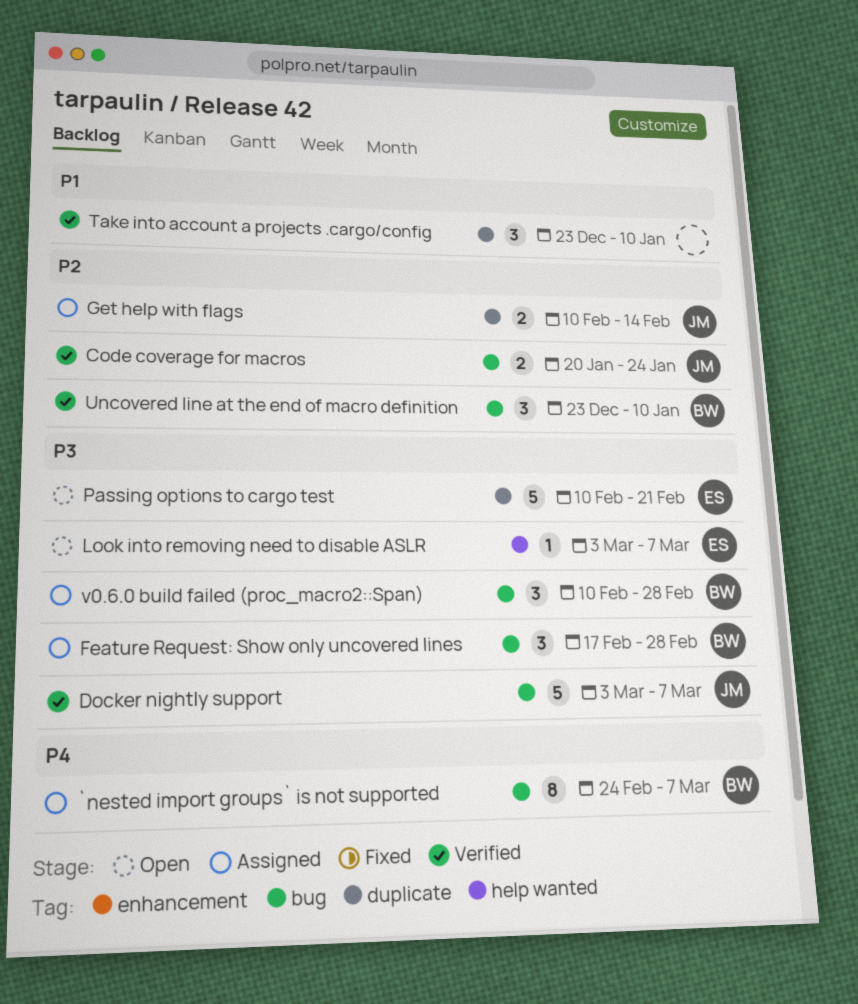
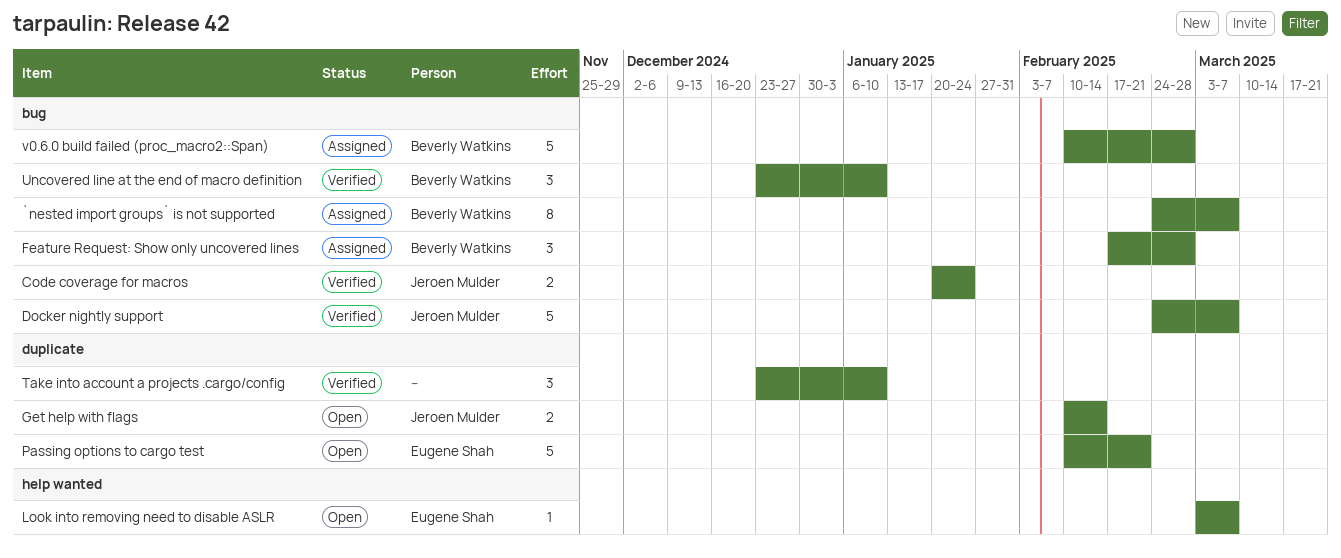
Docker nightly support, start: Mar 3 -> Feb 24
Get help with flags, status: Assigned -> Open
v0.6.0 build failed (proc_macro2::Span), estimate: 3 -> 5

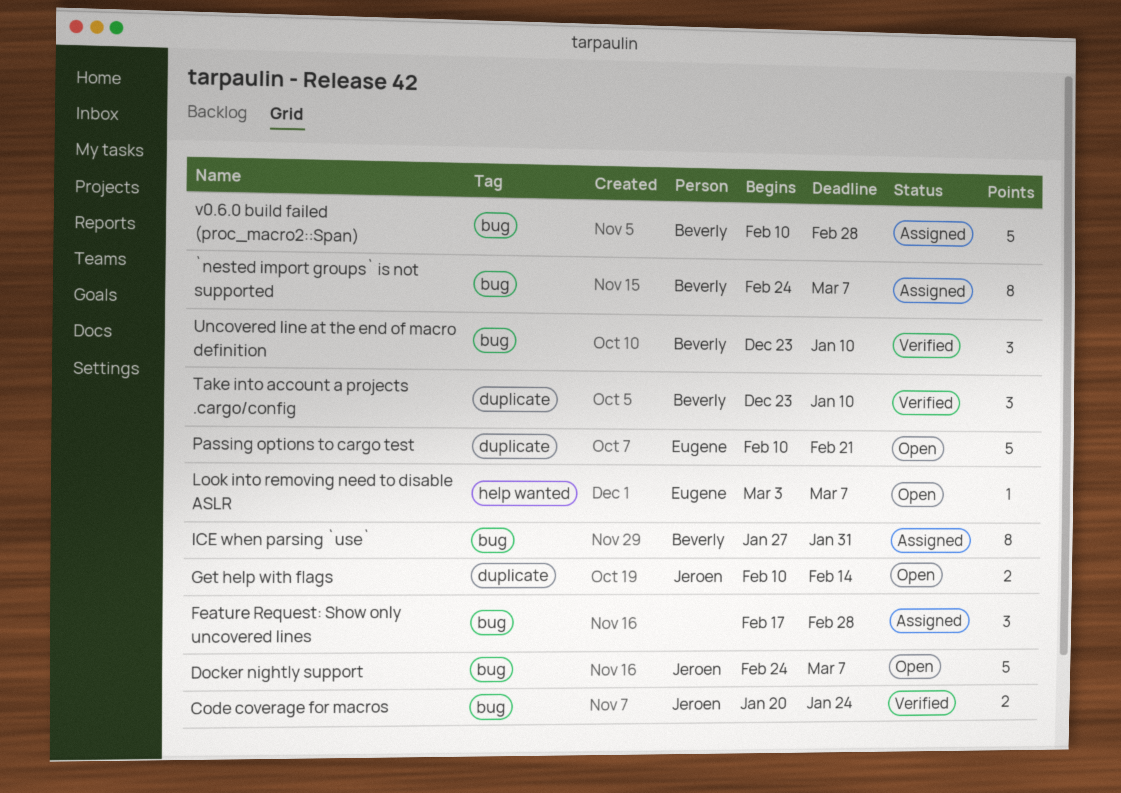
Docker nightly support, status: Verified -> Open
Feature Request: Show only uncovered lines, owner: Beverly Watkins -> none
ICE when parsing `use`: none -> present
Take into account a projects .cargo/config, owner: none -> Beverly Watkins

